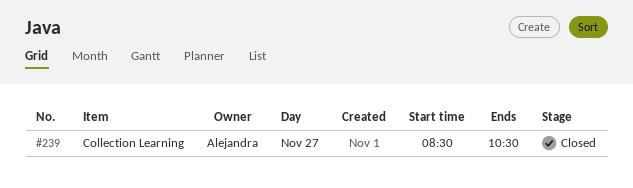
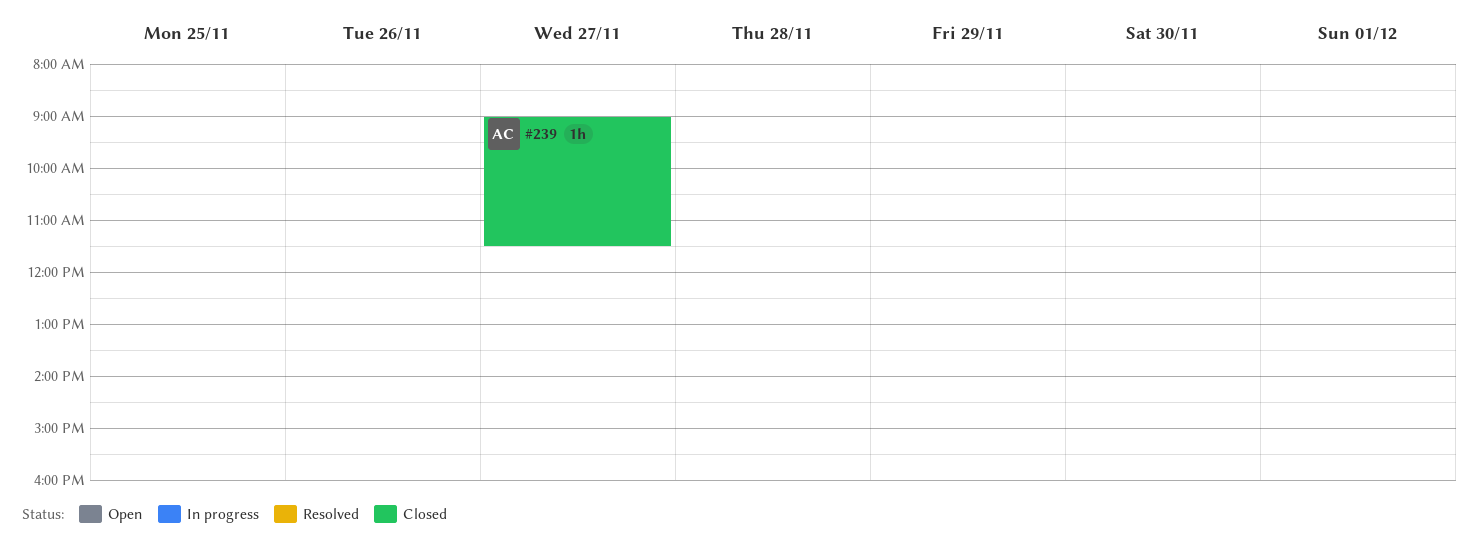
#239, begins: 08:30 -> 09:00
#239, ends: 10:30 -> 11:30

